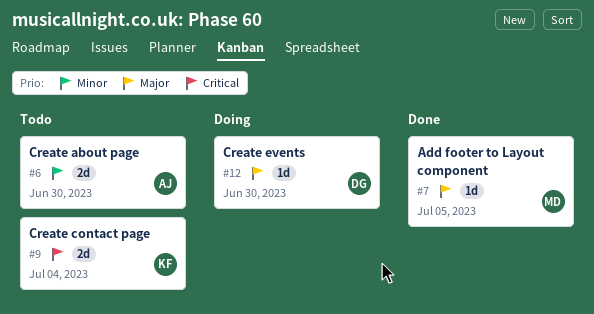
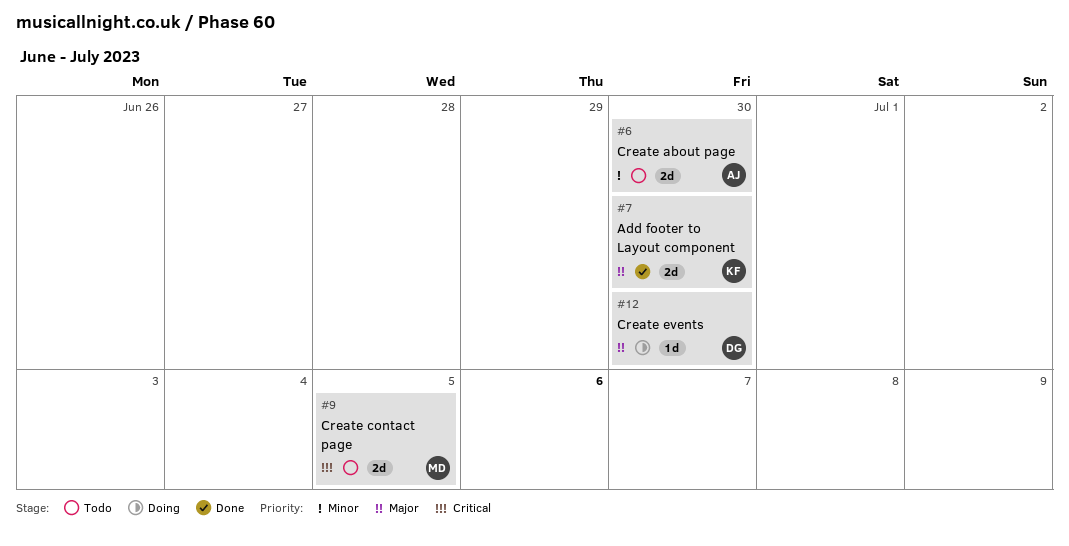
#7, owner: MD -> KF
#7, estimate: 1d -> 2d
#7, due: Jul 5 -> Jun 30
#9, owner: KF -> MD
#9, due: Jul 4 -> Jul 5

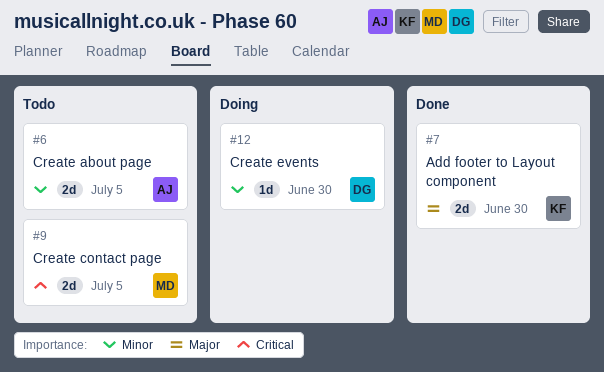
#6, due: Jun 30 -> Jul 5
#12, priority: Major -> Minor

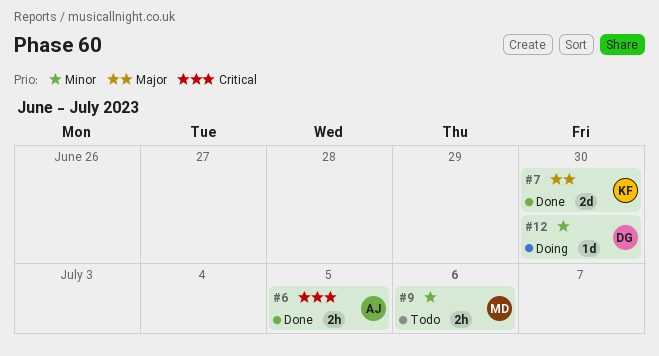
#6, status: Todo -> Done
#6, priority: Minor -> Critical
#6, estimate: 2d -> 2h
#9, priority: Critical -> Minor
#9, estimate: 2d -> 2h
#9, due: Jul 5 -> Jul 6

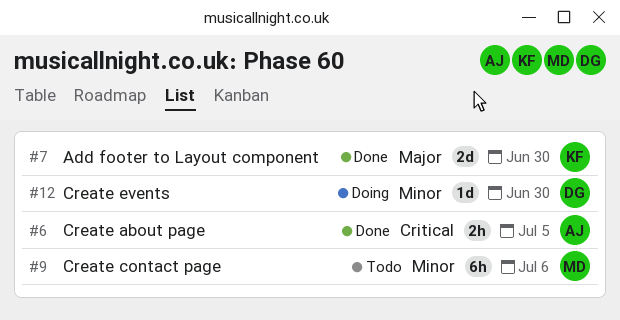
#9, estimate: 2h -> 6h

